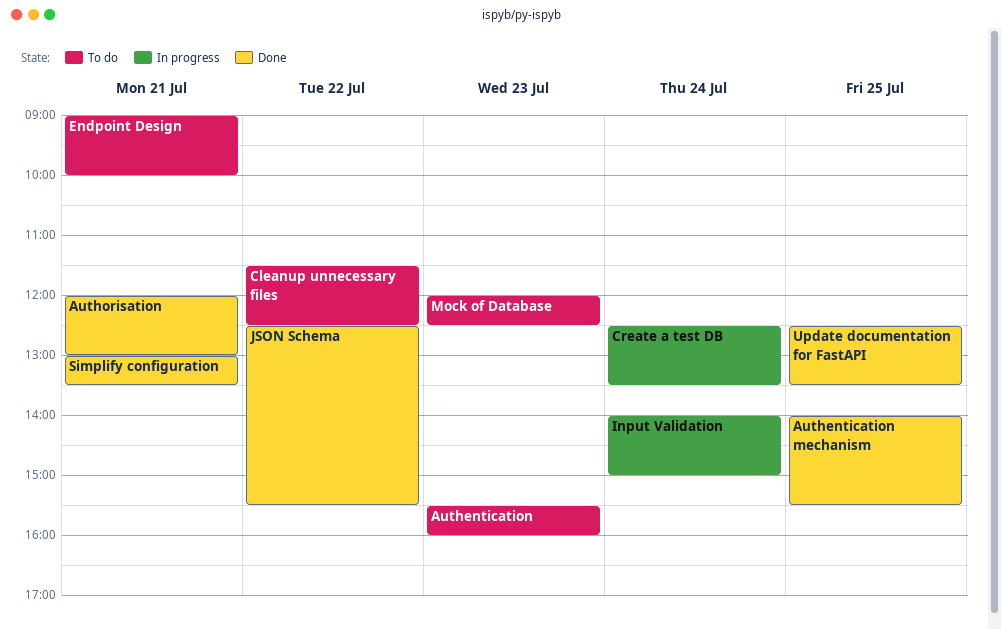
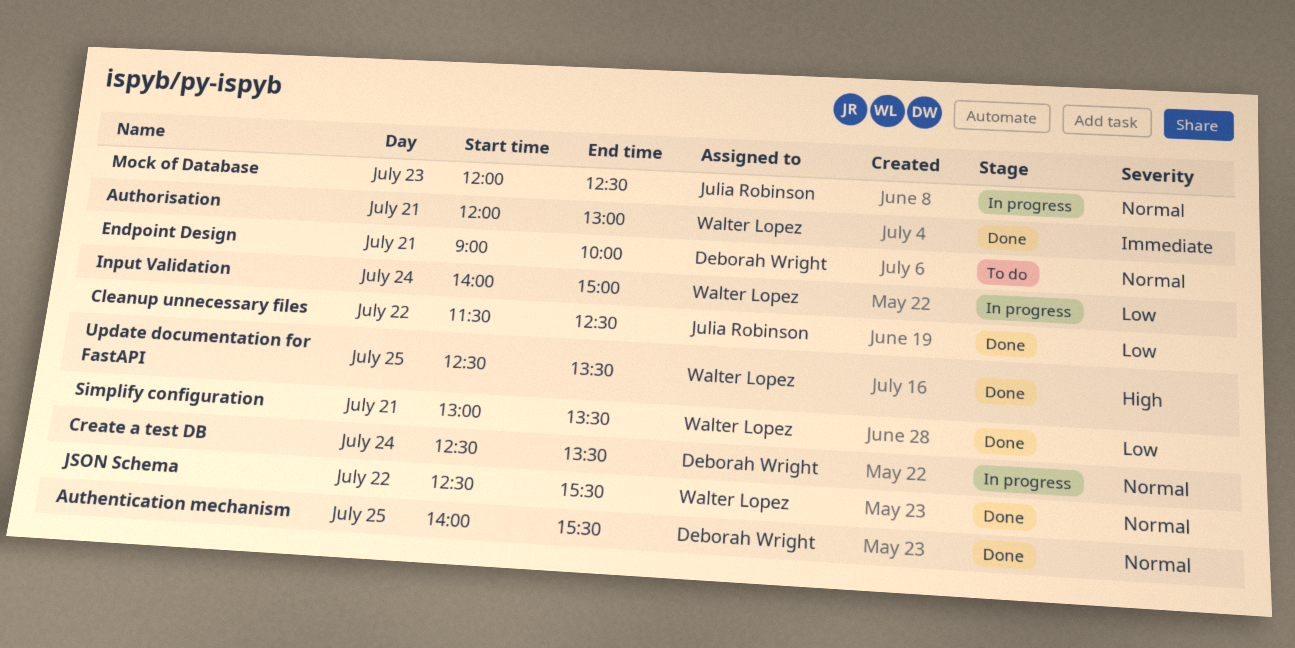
Authentication: present -> none
Cleanup unnecessary files, status: To do -> Done
Mock of Database, status: To do -> In progress

